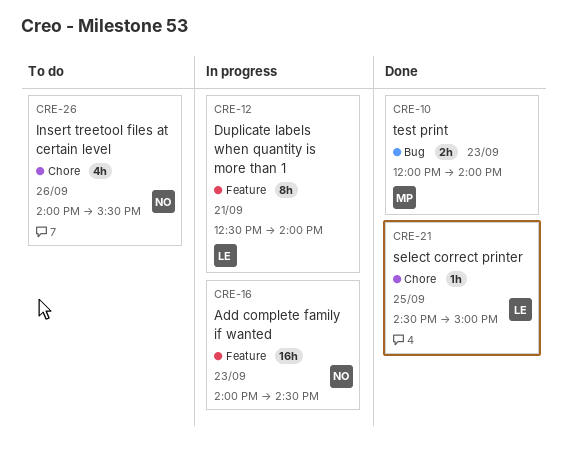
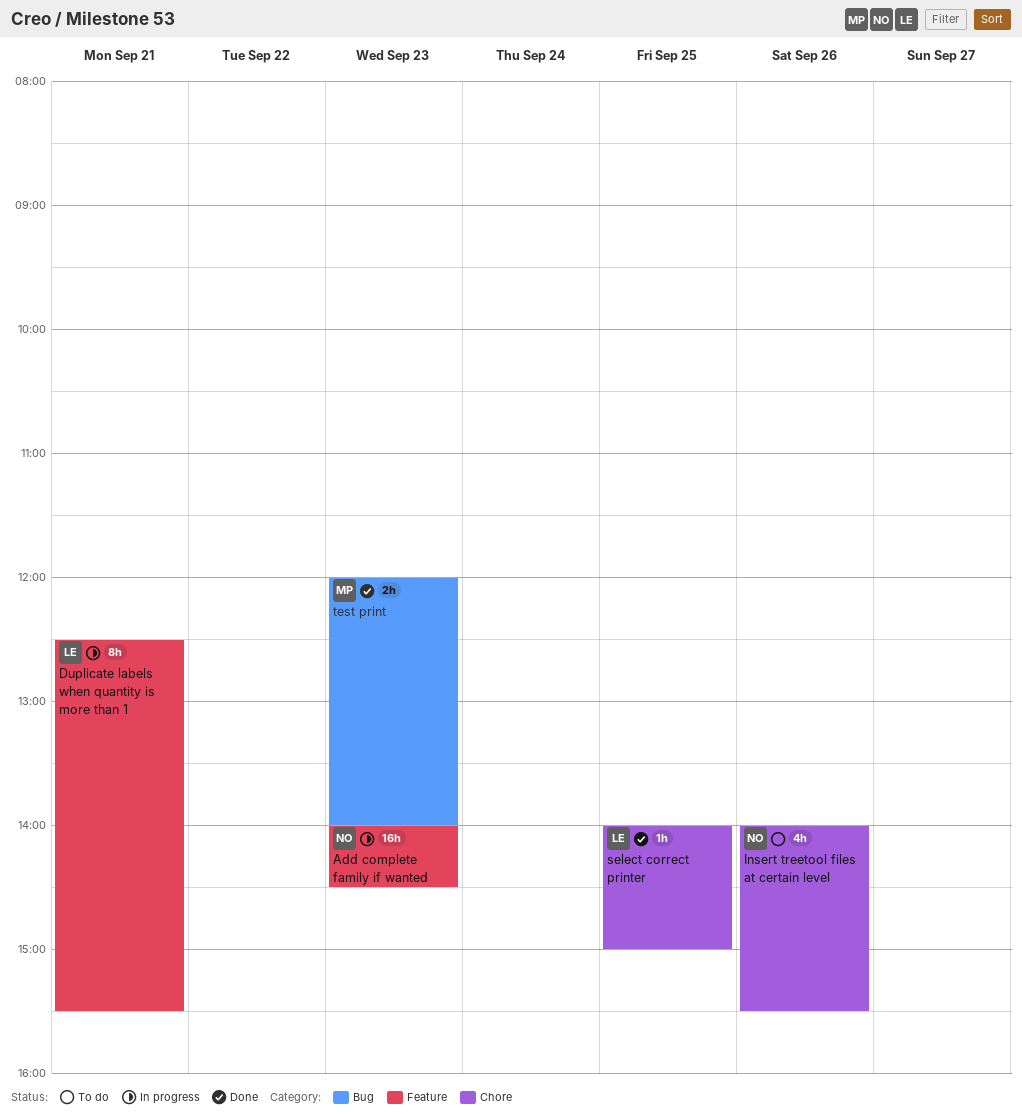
Duplicate labels when quantity is more than 1, ends: 14:00 -> 15:30
select correct printer, begins: 14:30 -> 14:00

